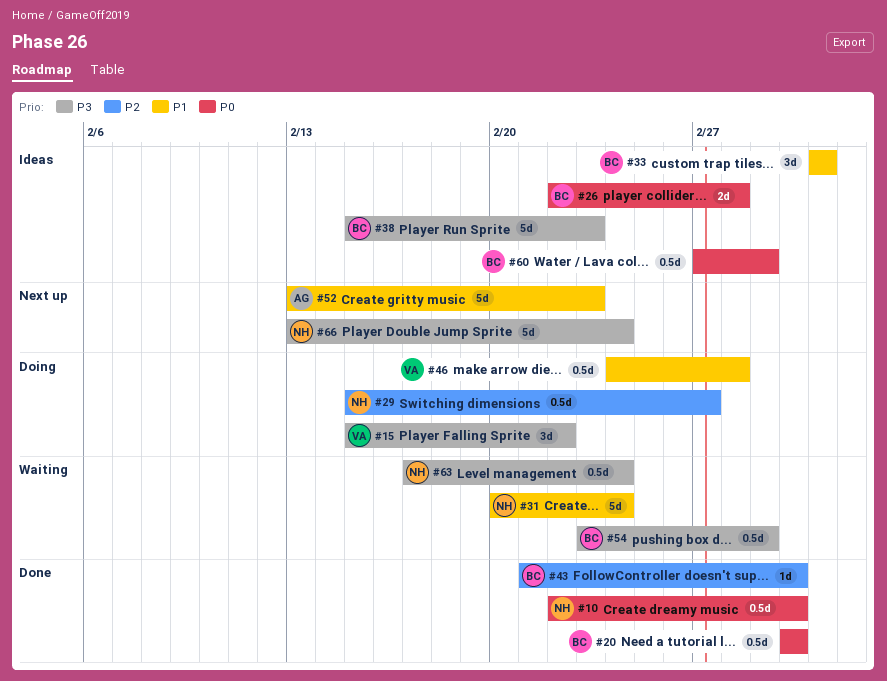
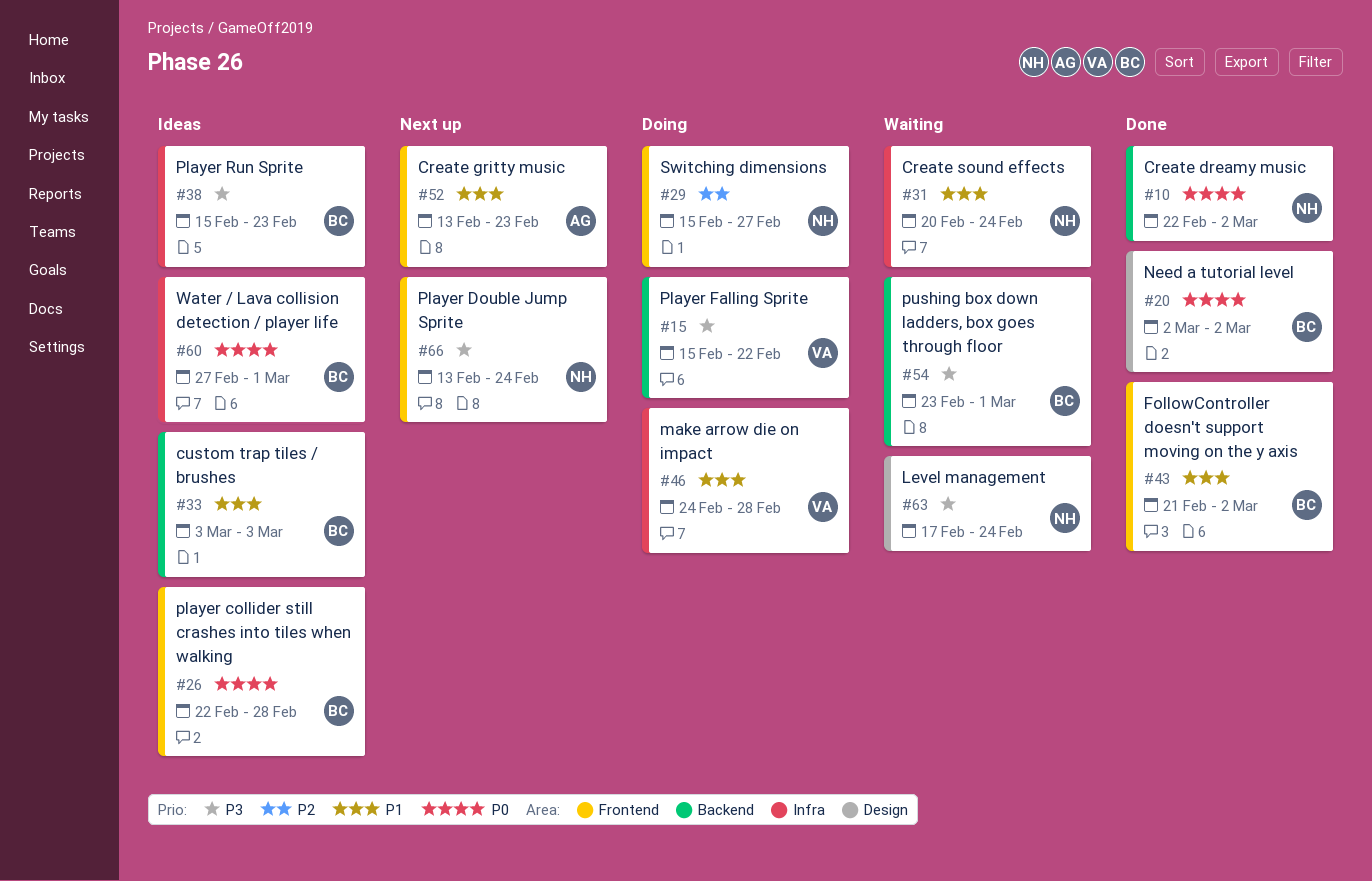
#43, priority: P2 -> P1

